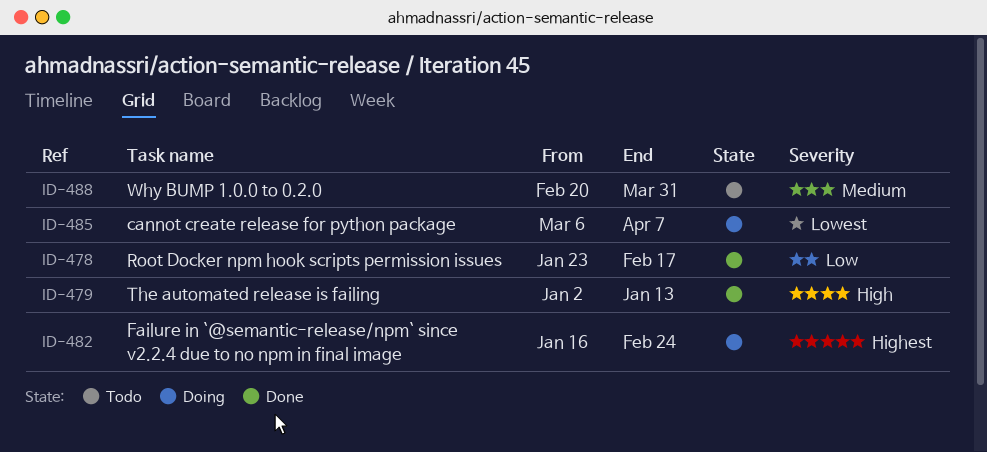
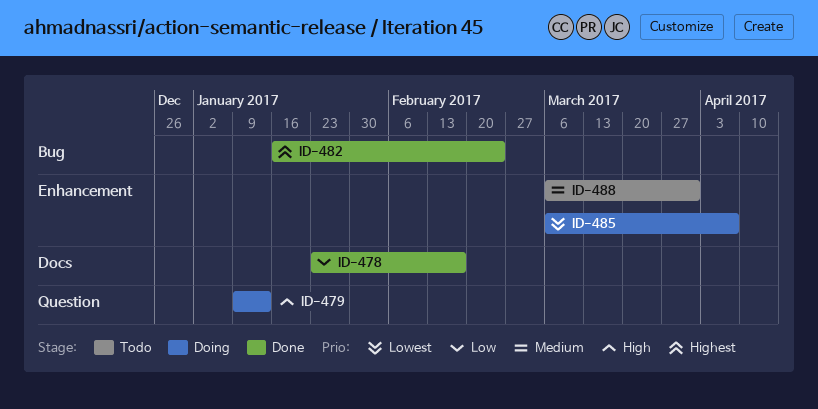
ID-479, status: Done -> Doing
ID-479, start: Jan 2 -> Jan 9
ID-482, status: Doing -> Done
ID-488, start: Feb 20 -> Mar 6

